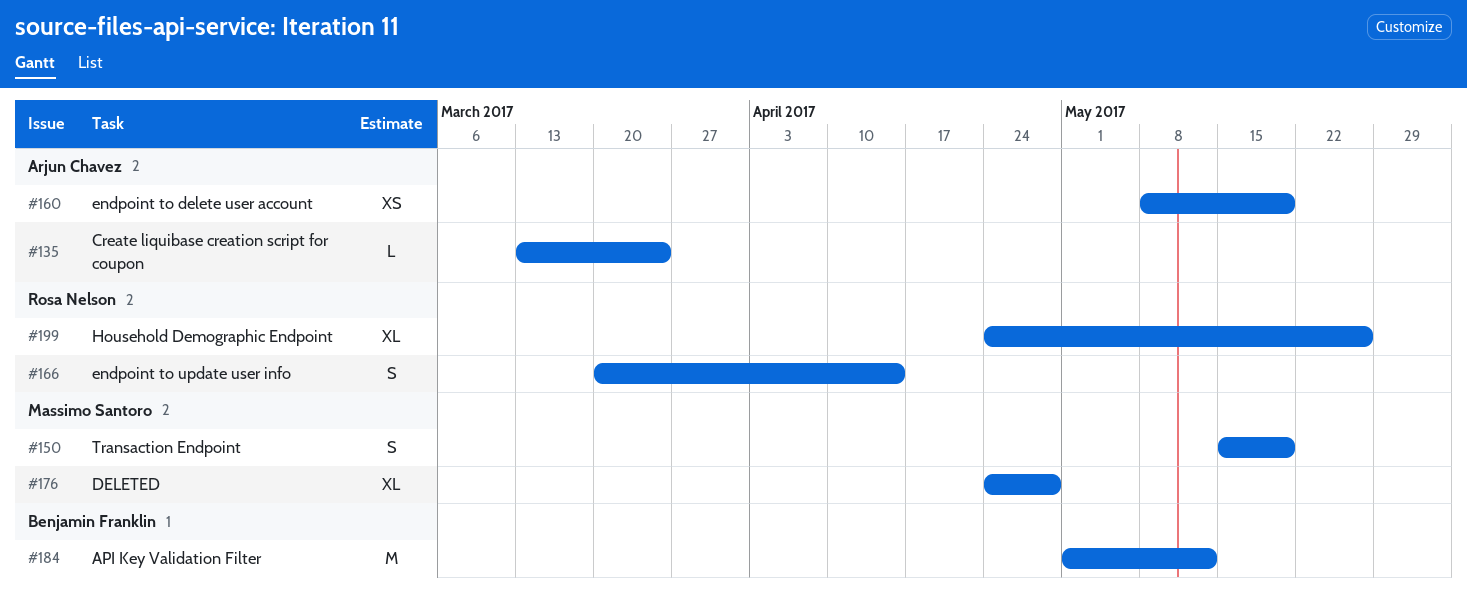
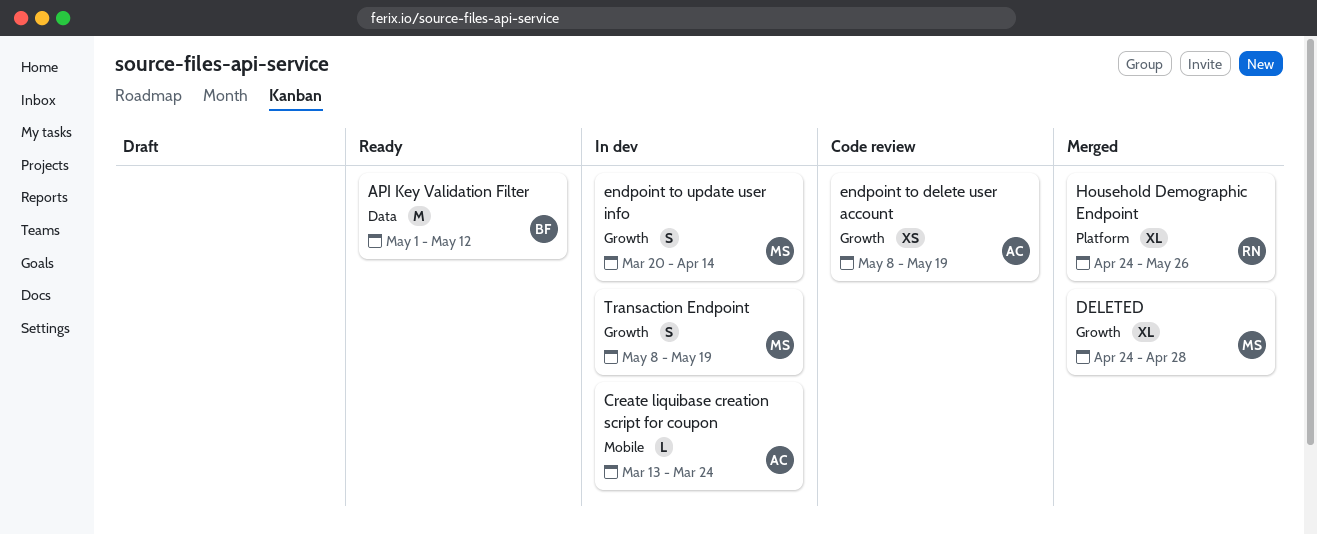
endpoint to update user info, owner: Rosa Nelson -> Massimo Santoro
Transaction Endpoint, start: May 15 -> May 8

